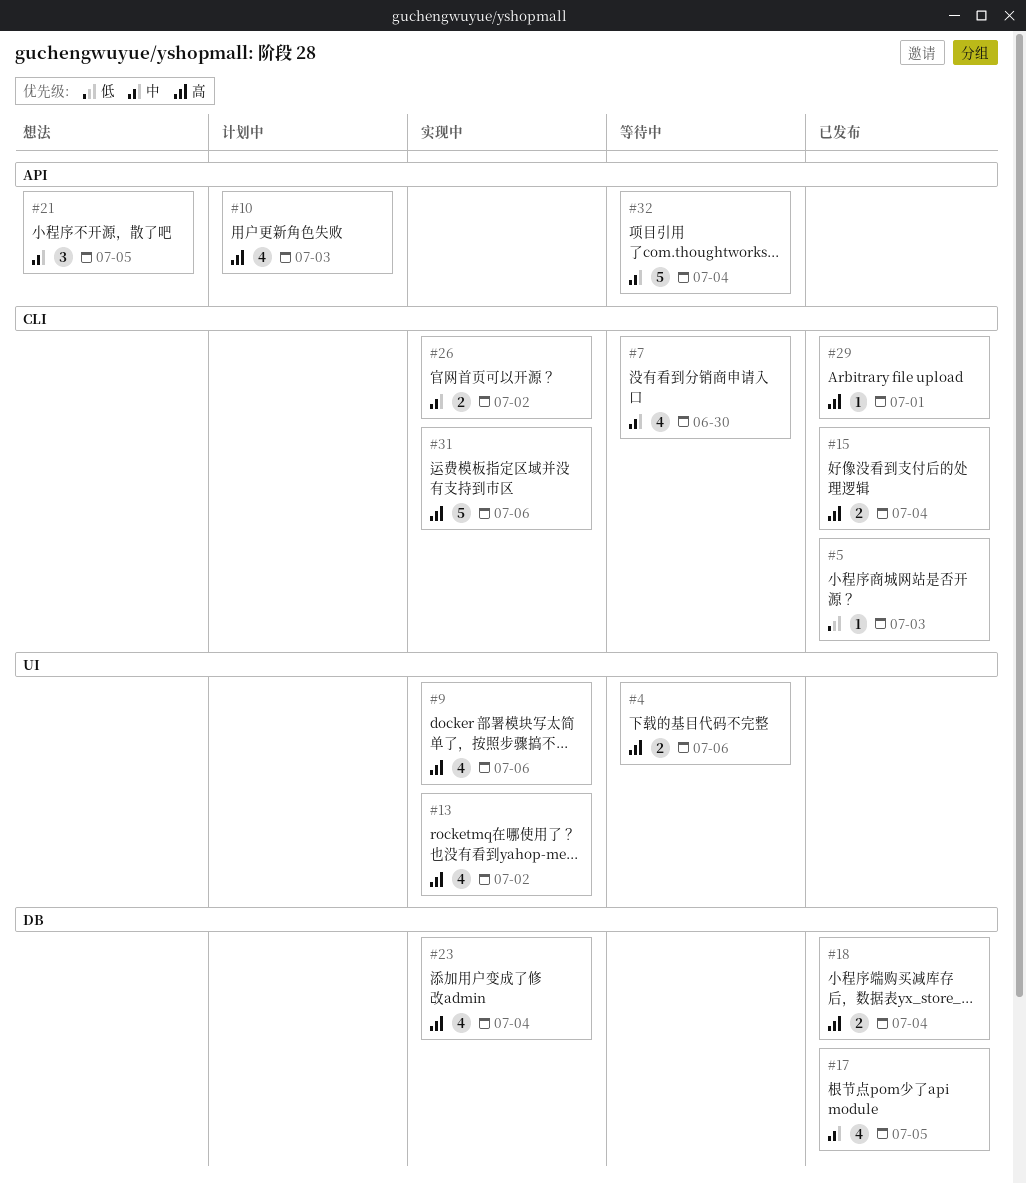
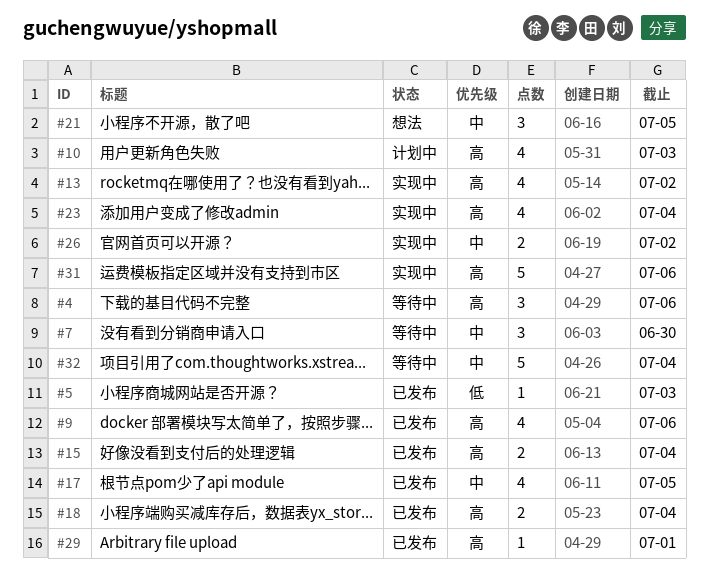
#4, estimate: 2 -> 3
#7, estimate: 4 -> 3
#9, status: 实现中 -> 已发布

